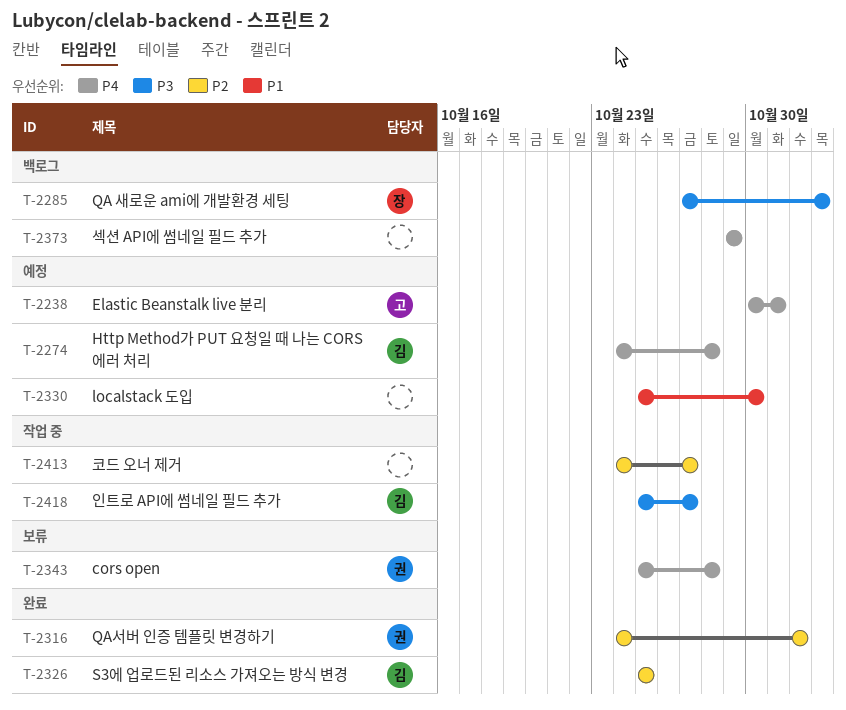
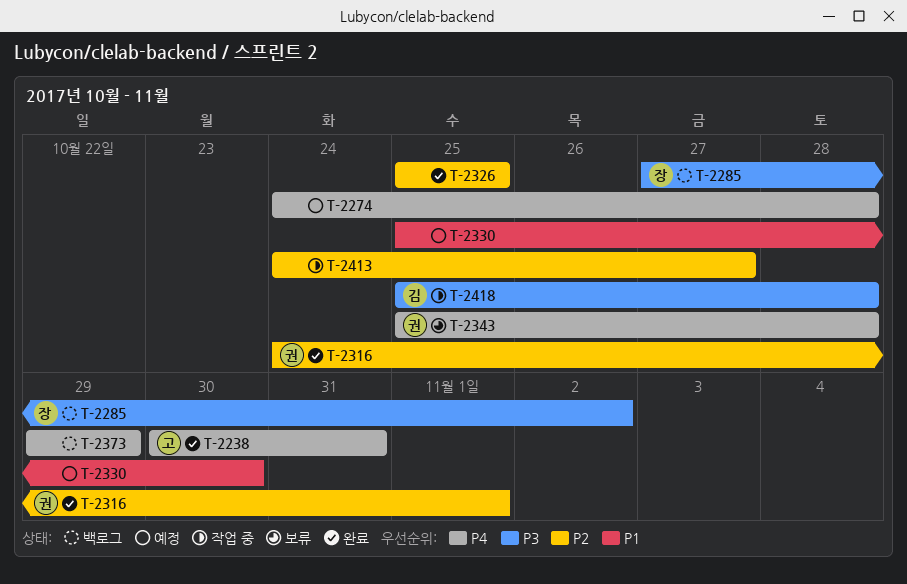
T-2238, status: 예정 -> 완료
T-2274, owner: 김 -> none
T-2326, owner: 김 -> none
T-2418, due: Oct 27 -> Oct 28

